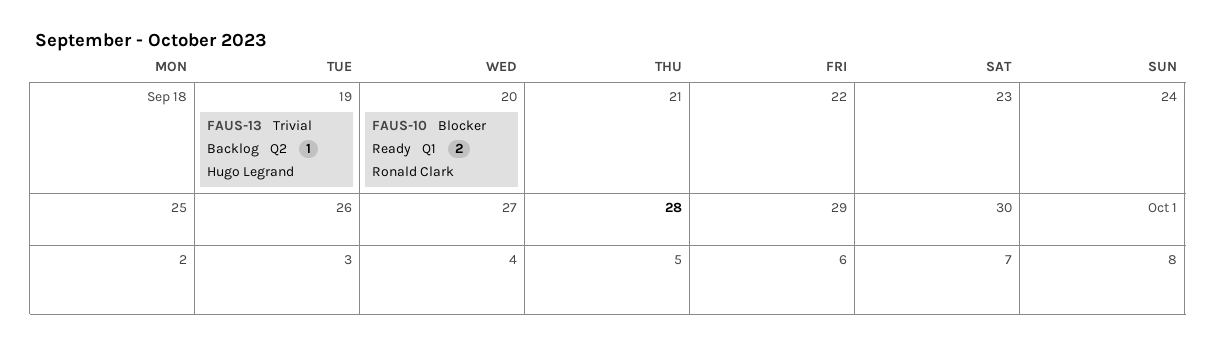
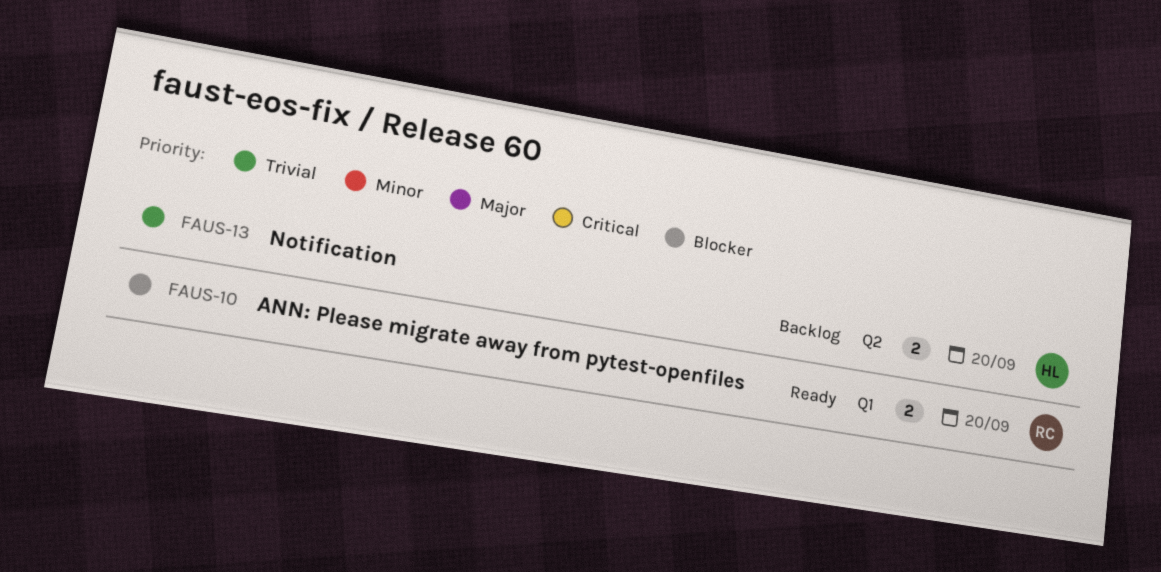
FAUS-13, estimate: 1 -> 2
FAUS-13, due: Sep 19 -> Sep 20

